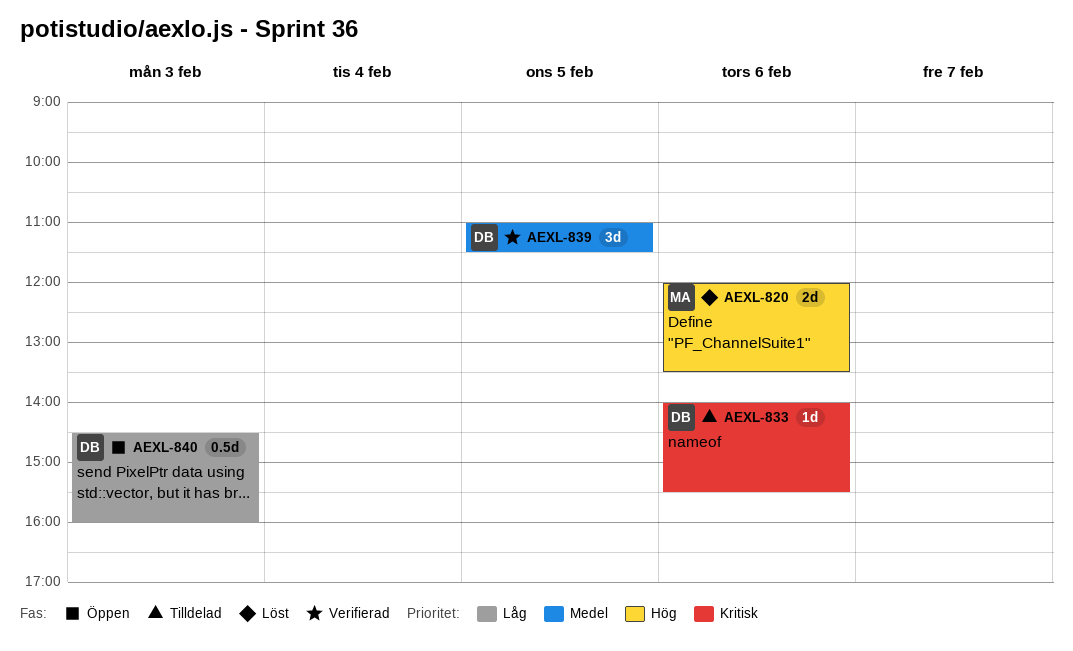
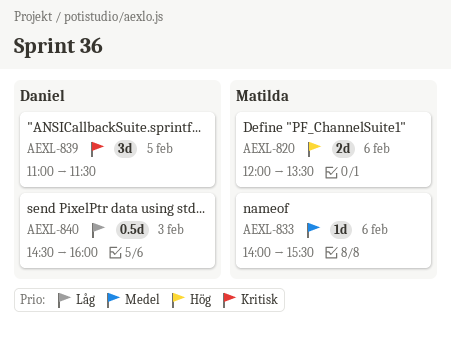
AEXL-833, owner: Daniel -> Matilda
AEXL-833, priority: Kritisk -> Medel
AEXL-839, priority: Medel -> Kritisk

